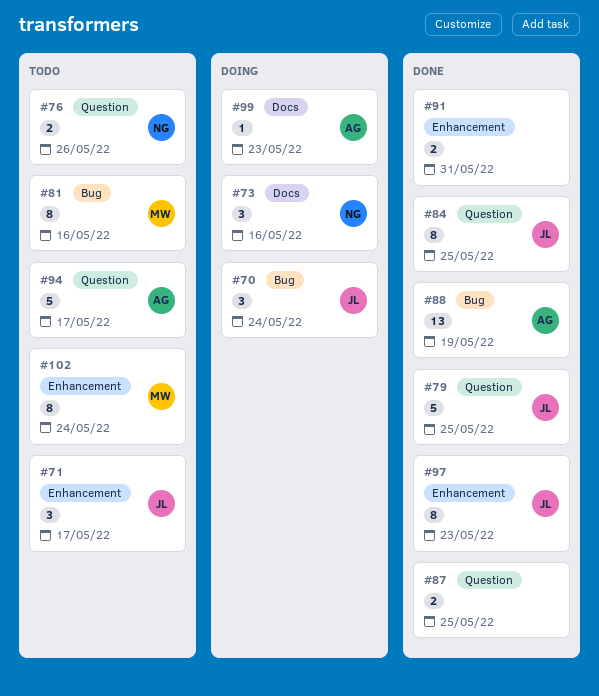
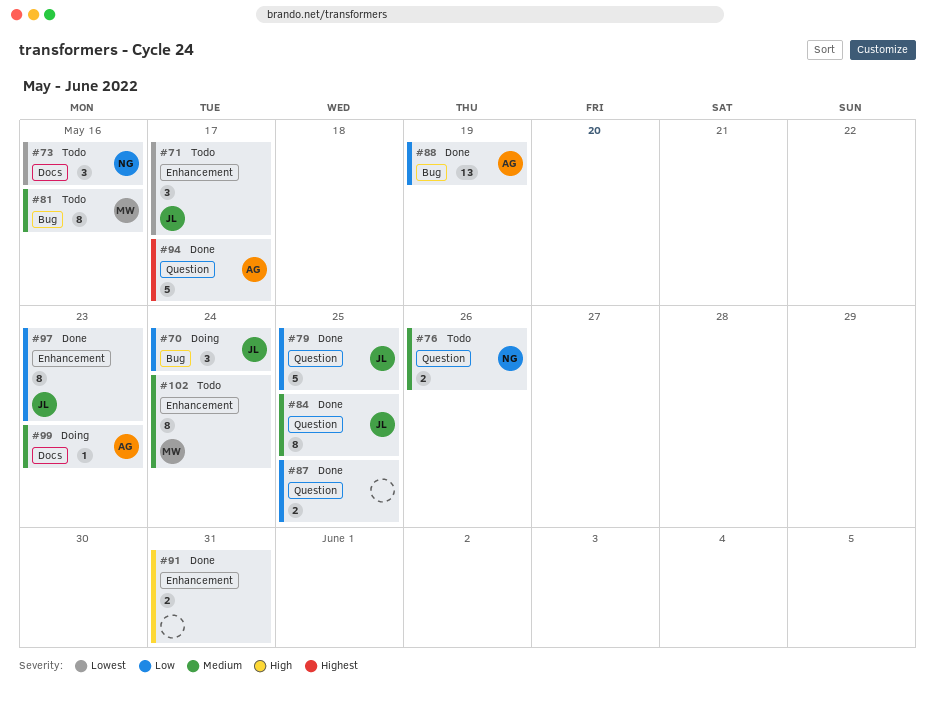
#73, status: Doing -> Todo
#94, status: Todo -> Done

